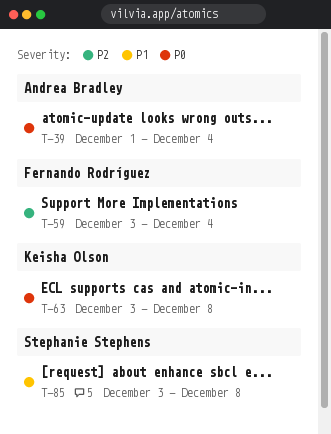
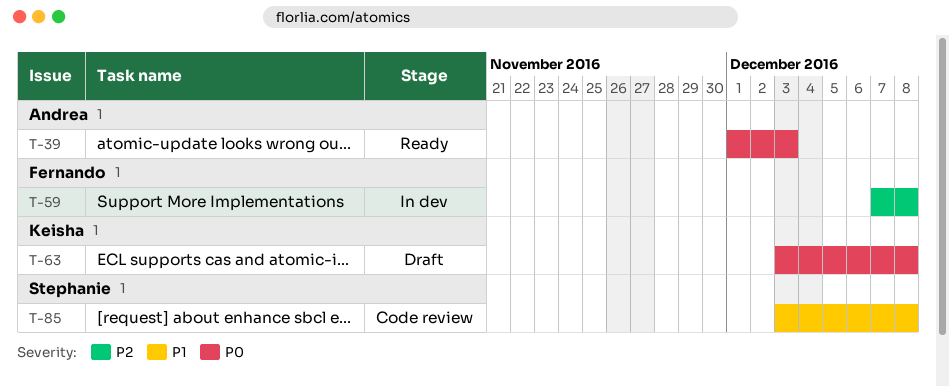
T-39, due: Dec 4 -> Dec 3
T-59, start: Dec 3 -> Dec 7
T-59, due: Dec 4 -> Dec 8

